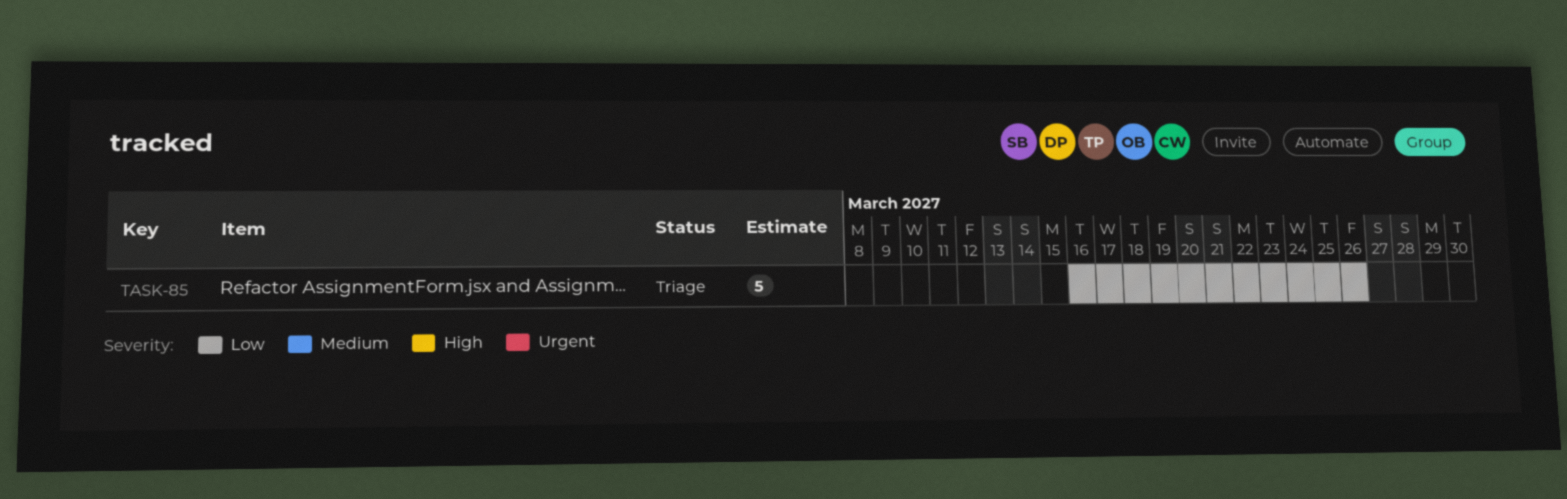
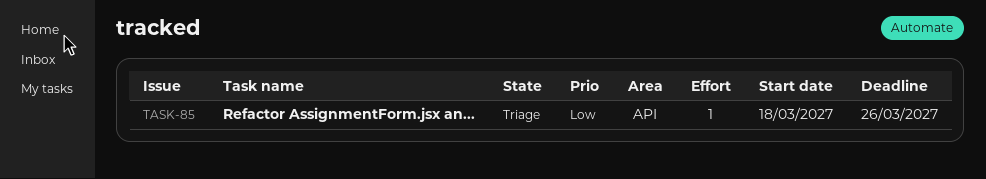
TASK-85, estimate: 5 -> 1
TASK-85, start: Mar 16 -> Mar 18

